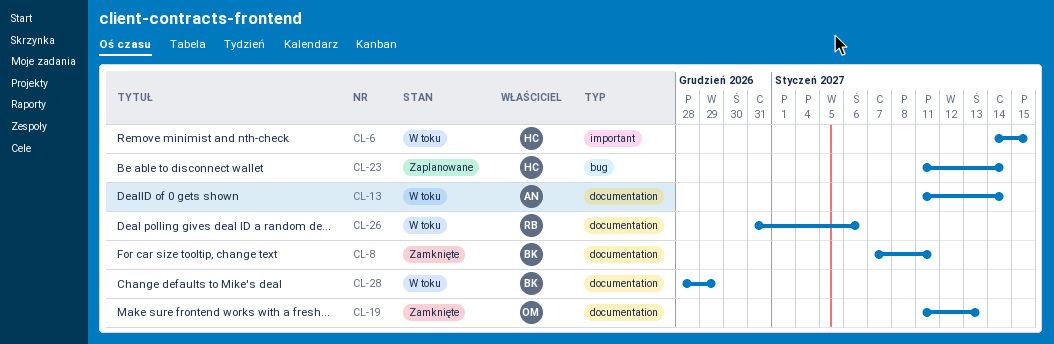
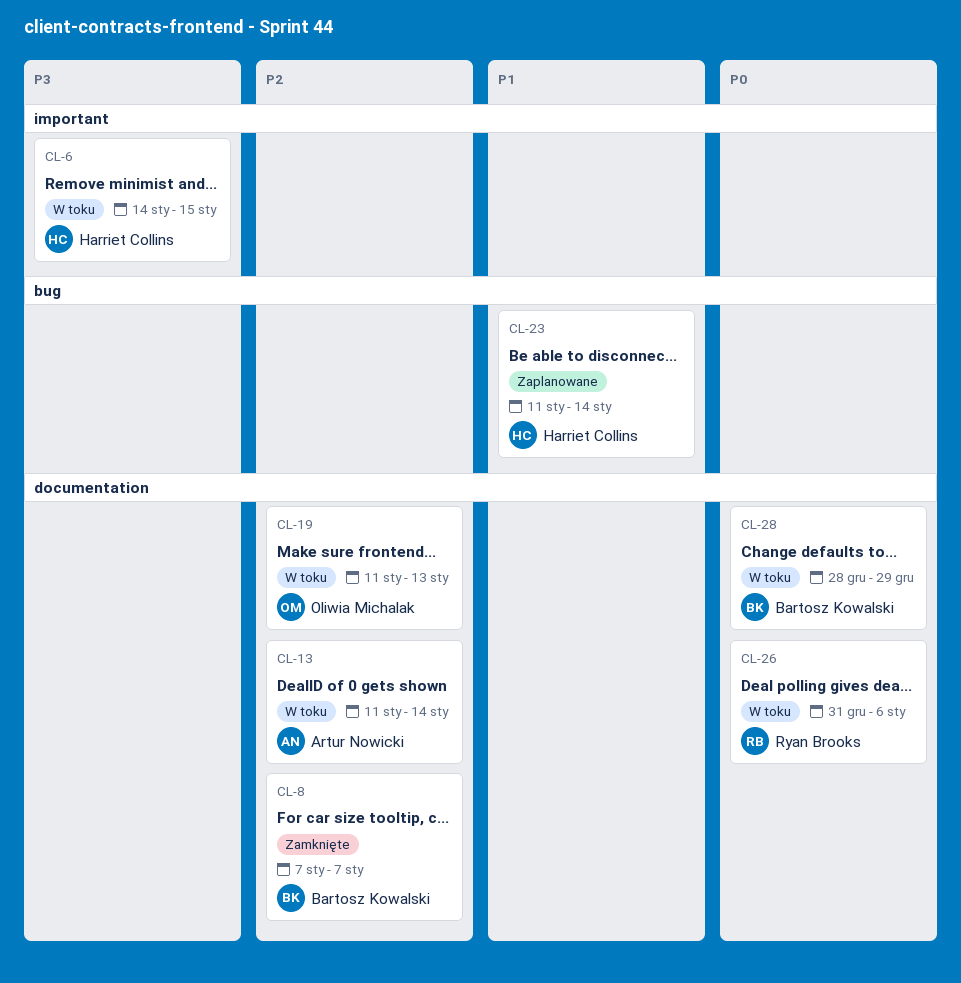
CL-8, due: Jan 11 -> Jan 7
CL-19, status: Zamknięte -> W toku

